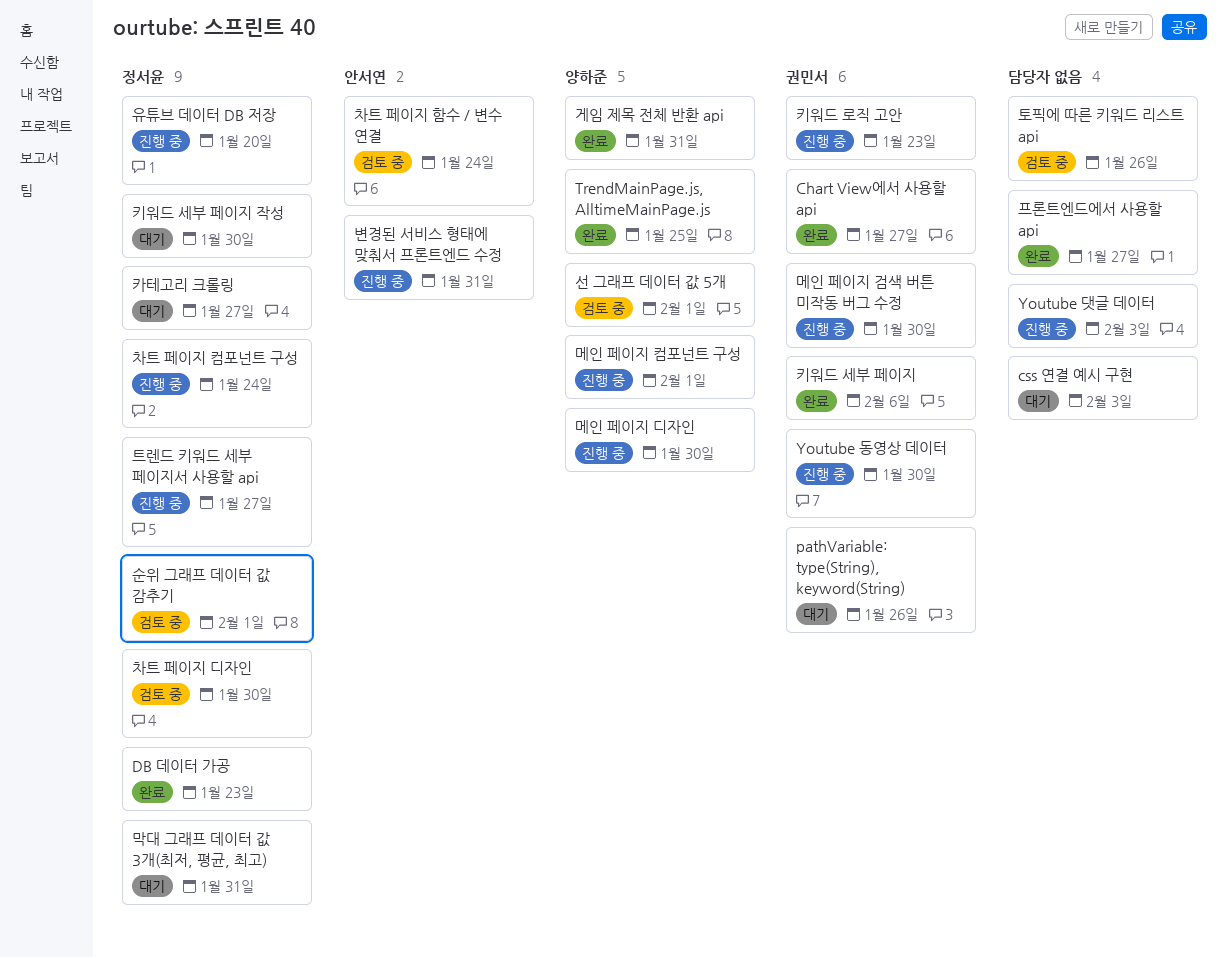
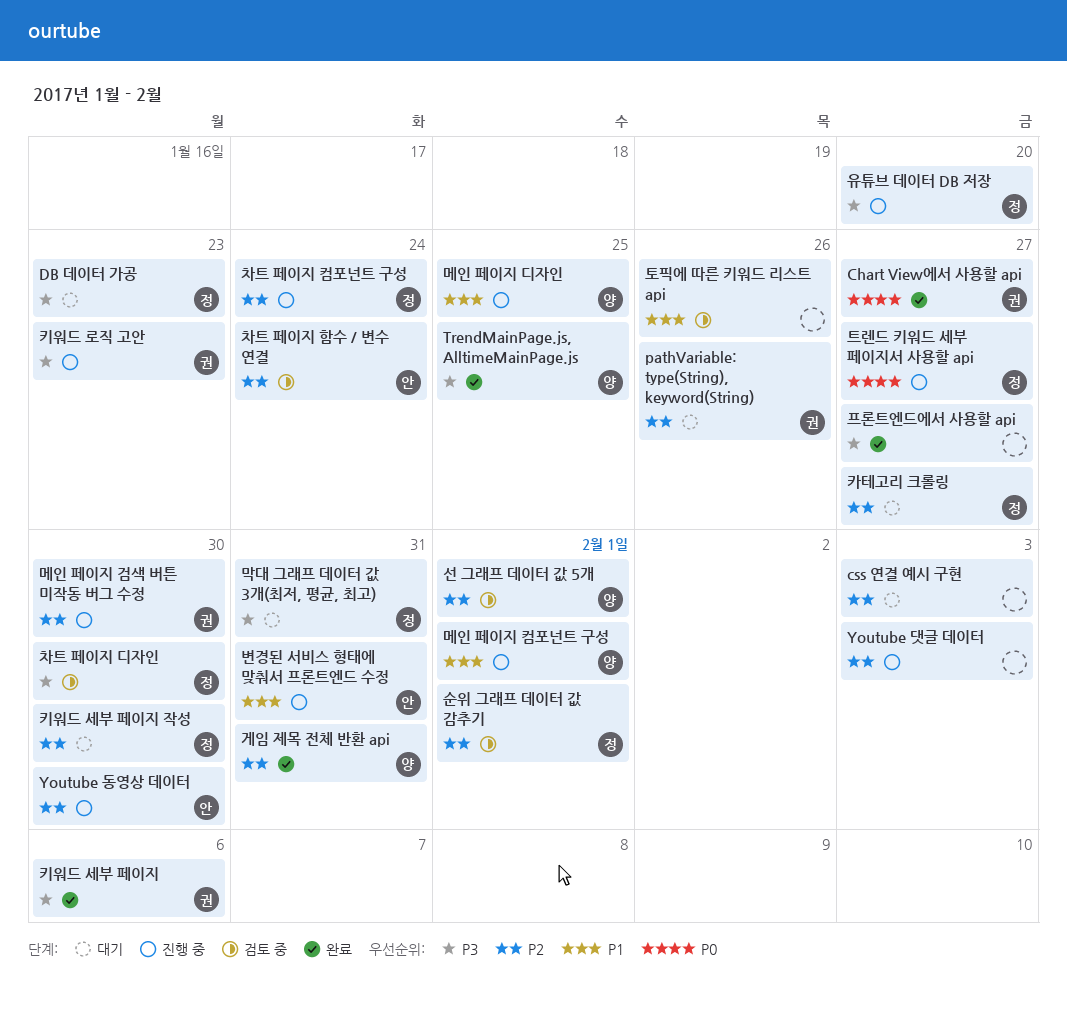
DB 데이터 가공, status: 완료 -> 대기
Youtube 동영상 데이터, owner: 권민서 -> 안서연
메인 페이지 디자인, due: Jan 30 -> Jan 25

